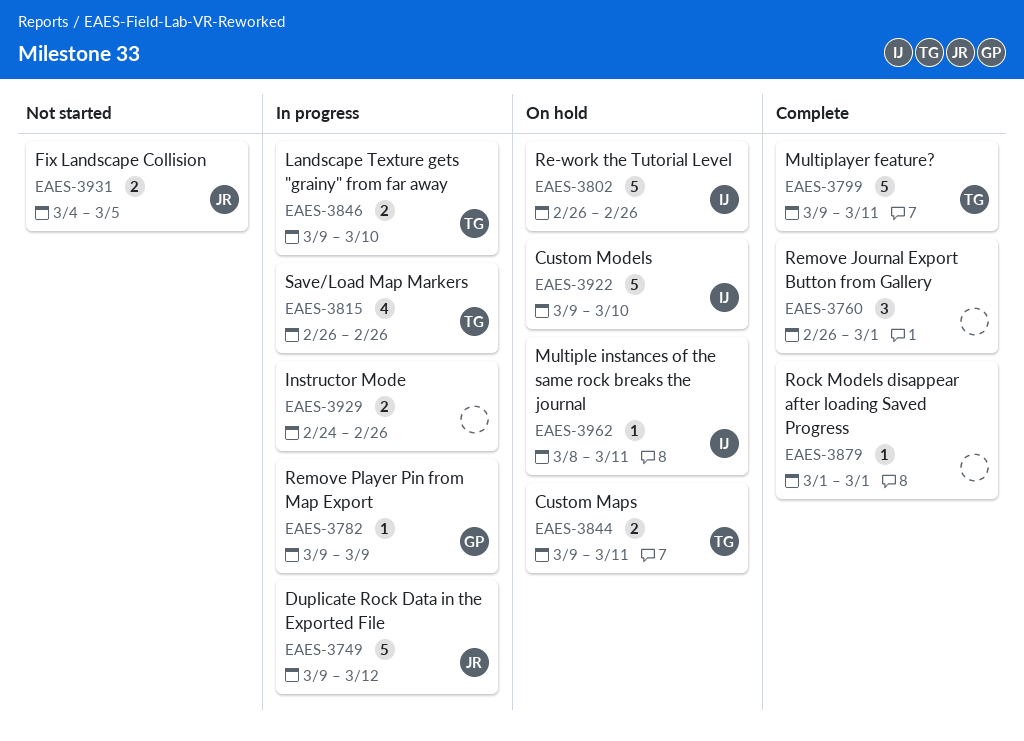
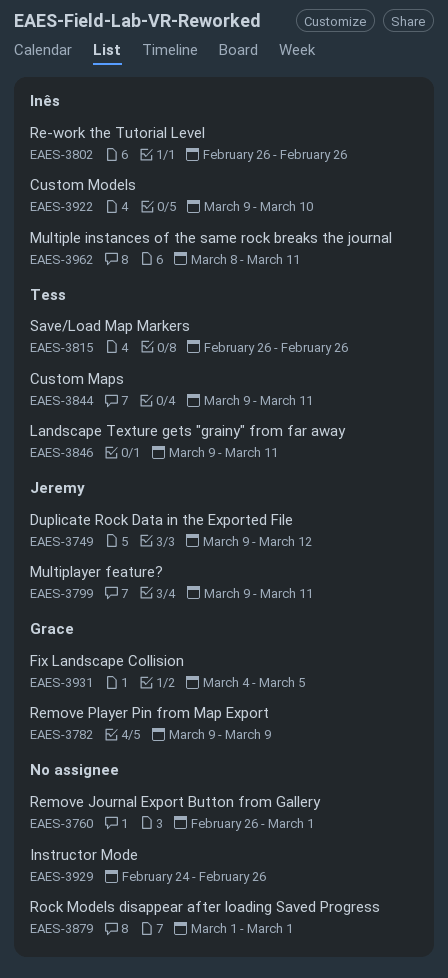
EAES-3799, owner: Tess -> Jeremy
EAES-3846, due: Mar 10 -> Mar 11
EAES-3931, owner: Jeremy -> Grace

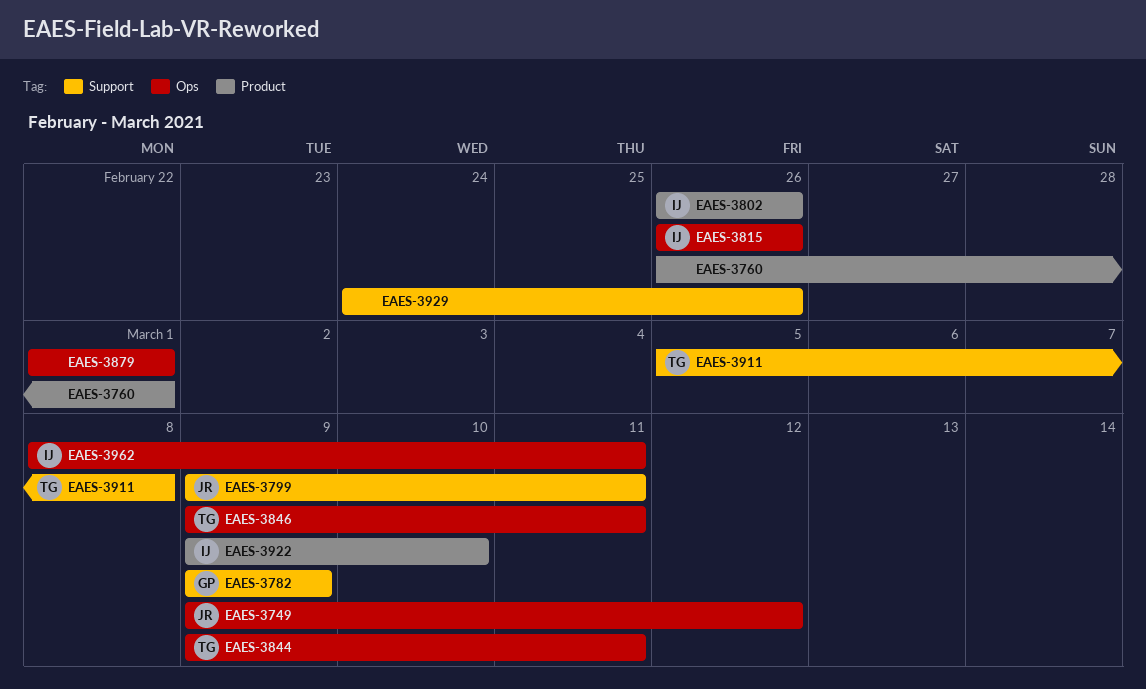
EAES-3815, owner: Tess -> Inês
EAES-3911: none -> present
EAES-3931: present -> none

